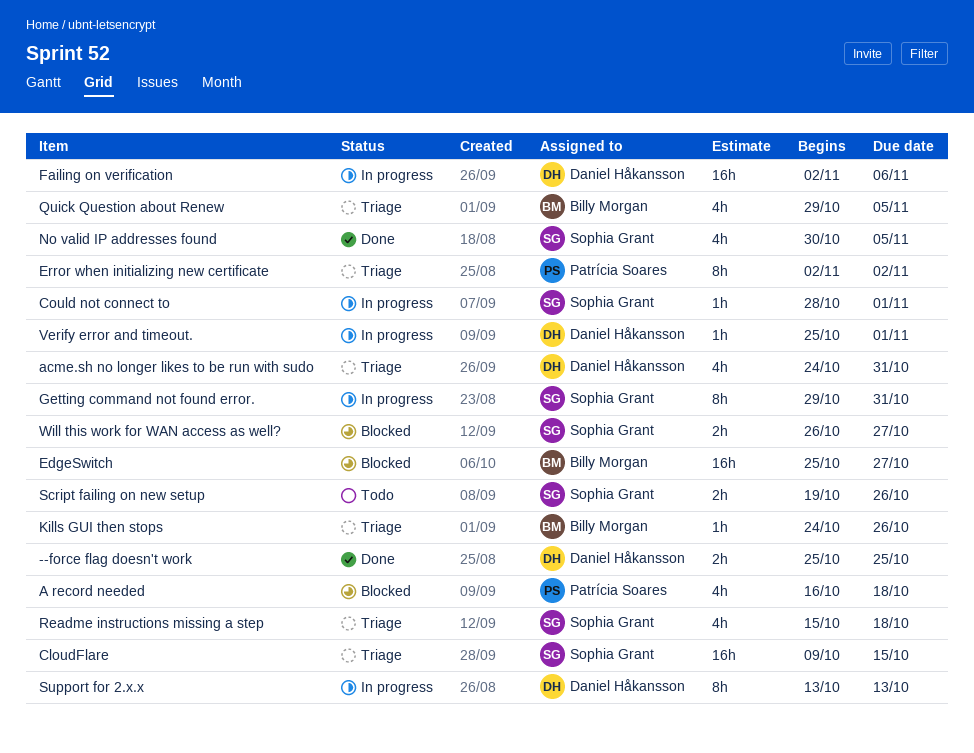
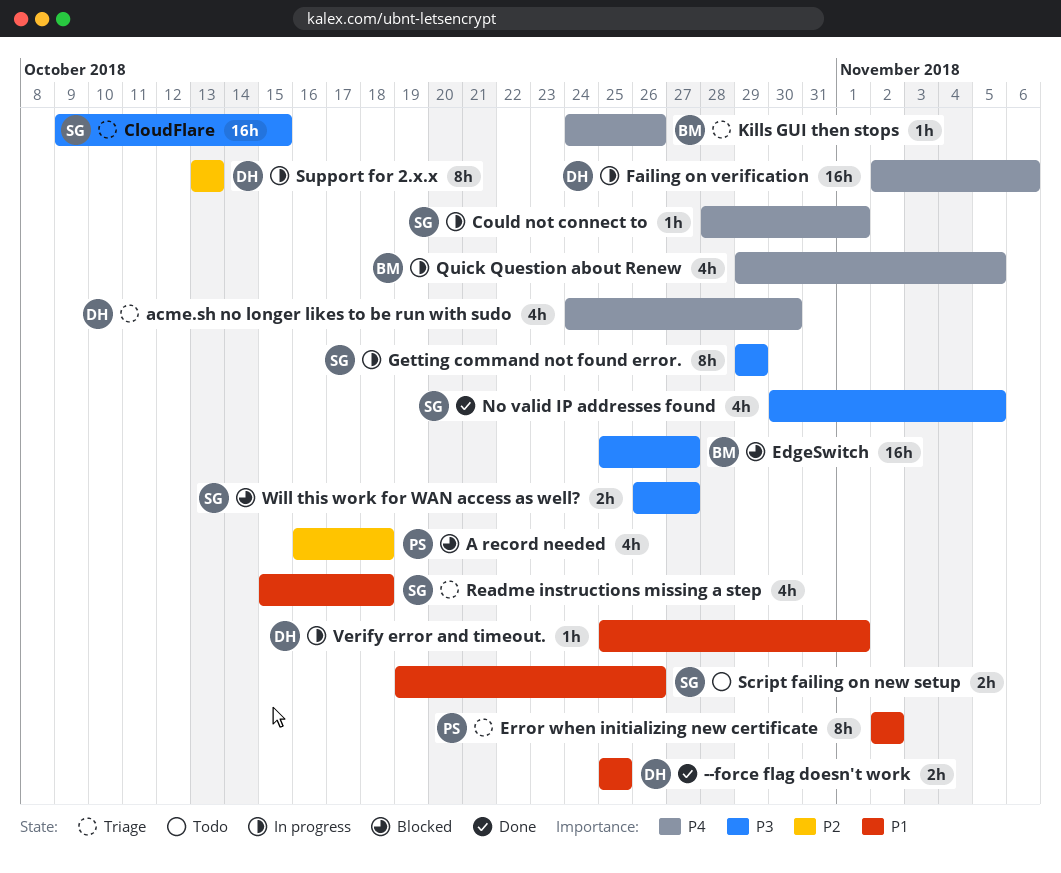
acme.sh no longer likes to be run with sudo, due: Oct 31 -> Oct 30
Getting command not found error., due: Oct 31 -> Oct 29
Quick Question about Renew, status: Triage -> In progress

